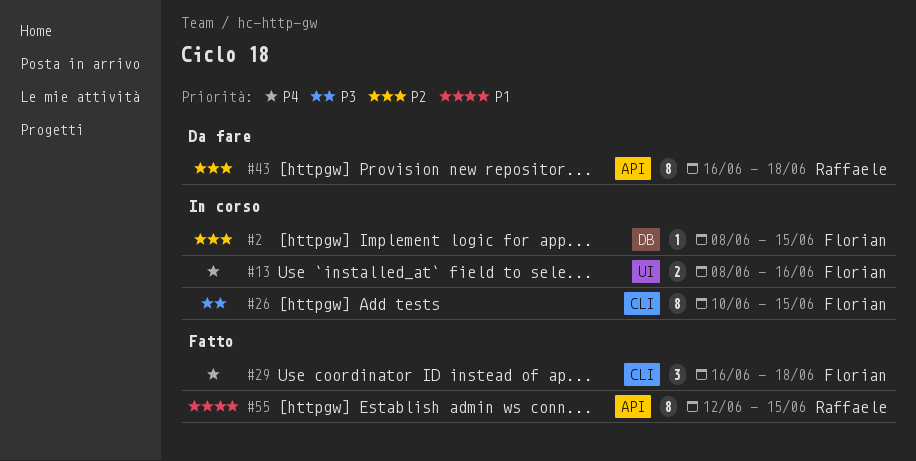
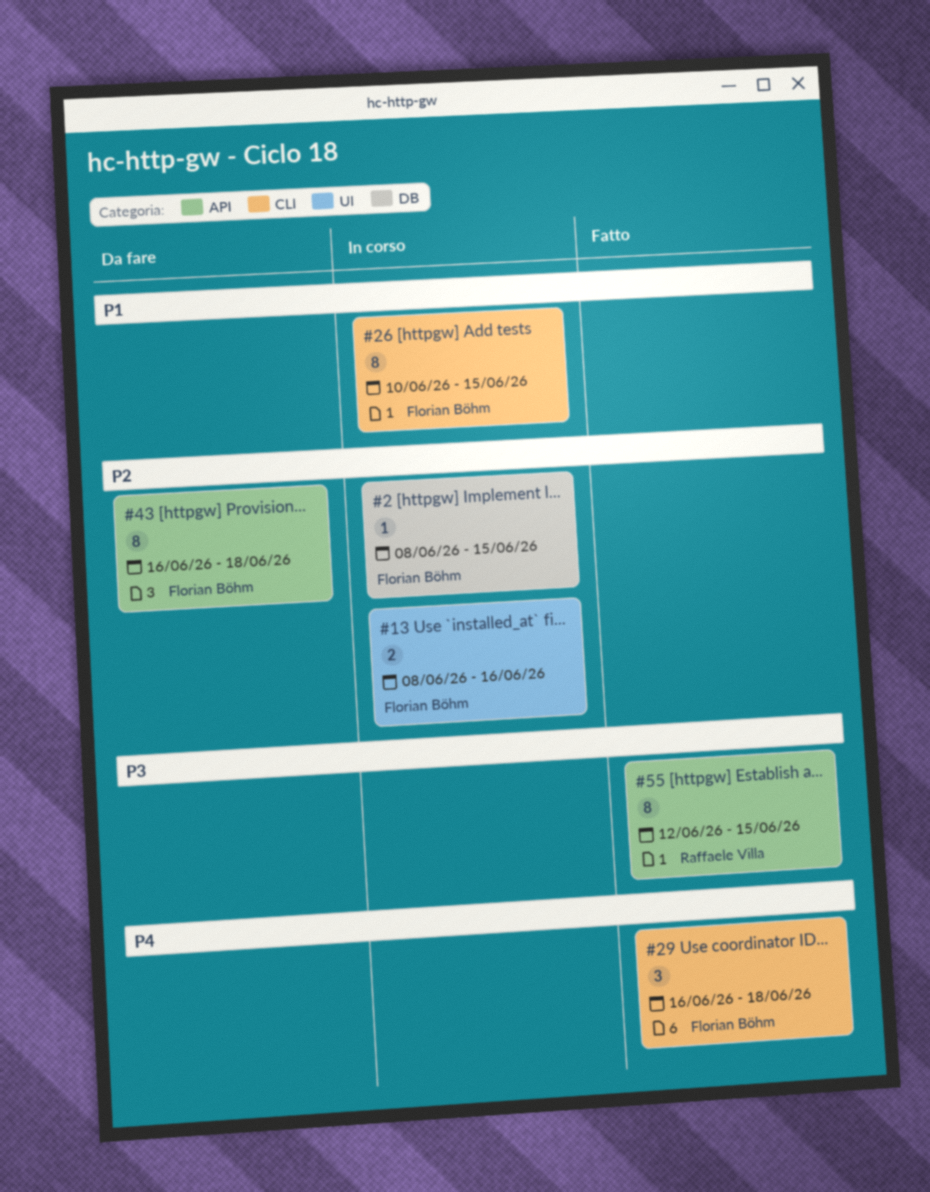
#13, priority: P4 -> P2
#26, priority: P3 -> P1
#43, owner: Raffaele Villa -> Florian Böhm
#55, priority: P1 -> P3

